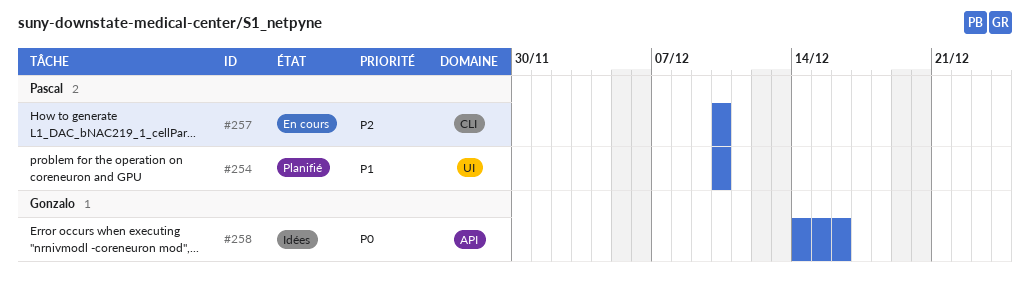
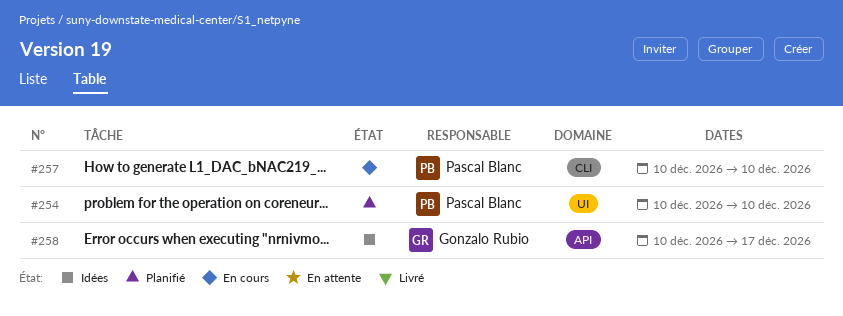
#258, start: Dec 14 -> Dec 10
#258, due: Dec 16 -> Dec 17

